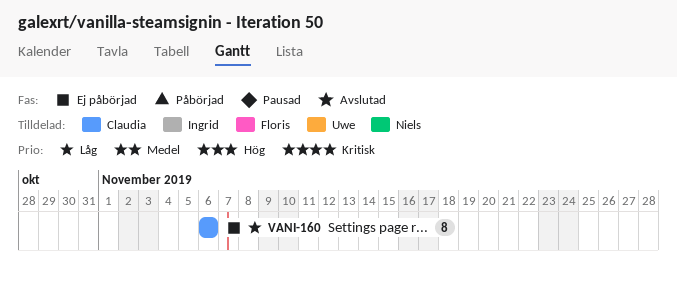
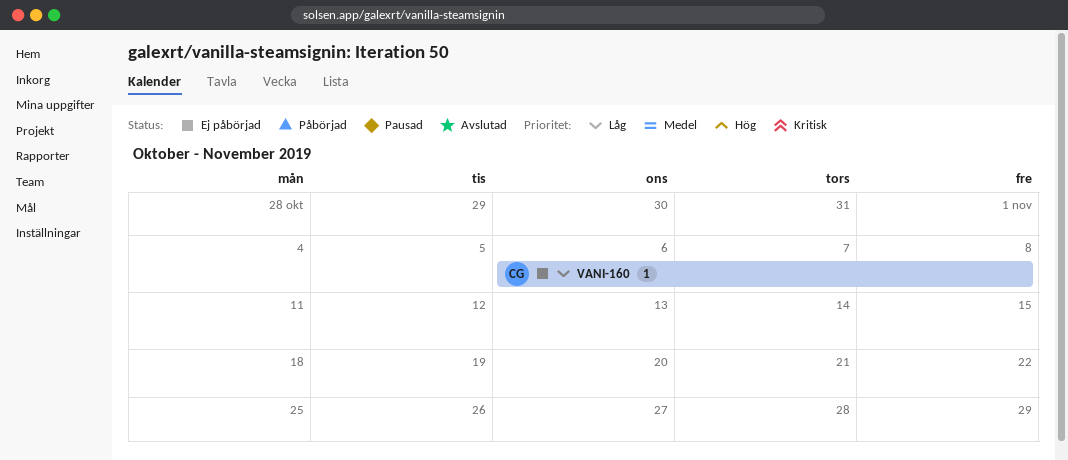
VANI-160, estimate: 8 -> 1
VANI-160, due: Nov 6 -> Nov 8

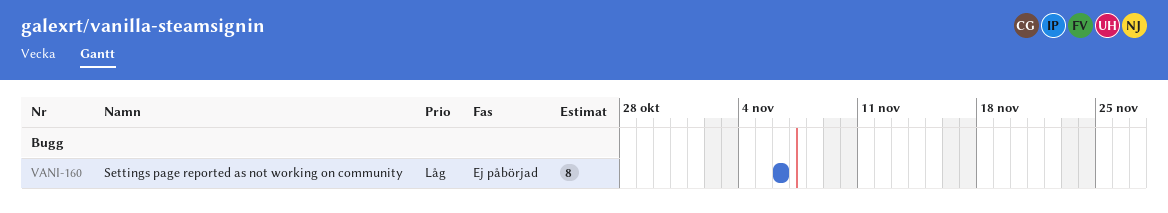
VANI-160, estimate: 1 -> 8
VANI-160, due: Nov 8 -> Nov 6

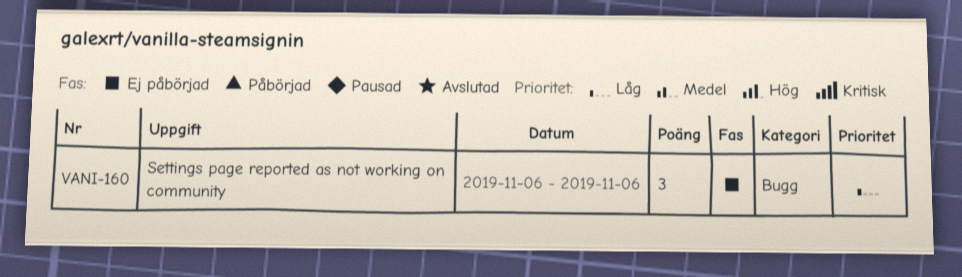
VANI-160, estimate: 8 -> 3

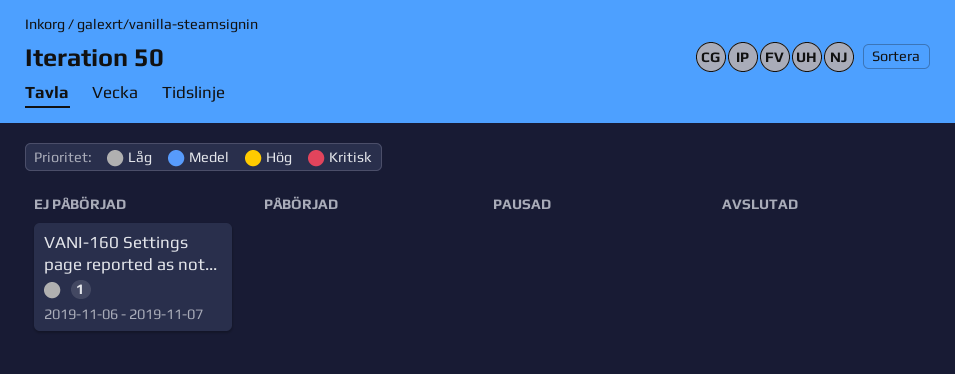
VANI-160, estimate: 3 -> 1
VANI-160, due: Nov 6 -> Nov 7

